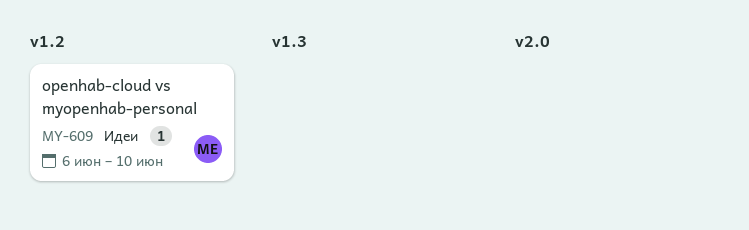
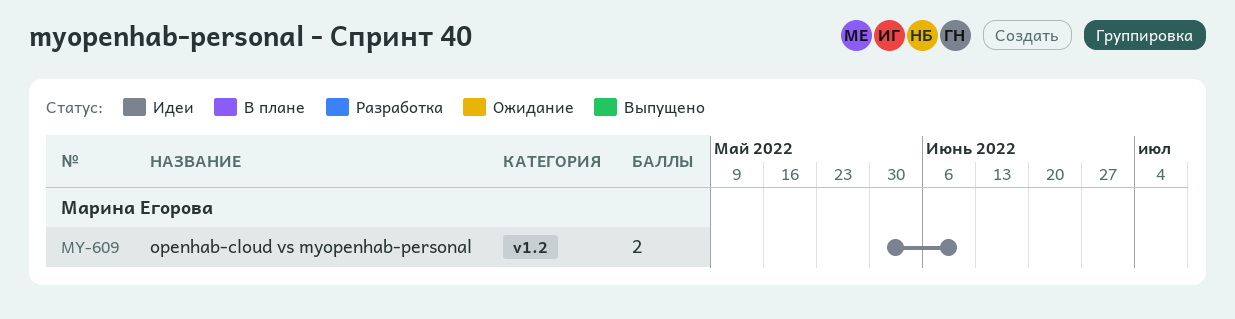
MY-609, estimate: 1 -> 2
MY-609, start: Jun 6 -> May 30

